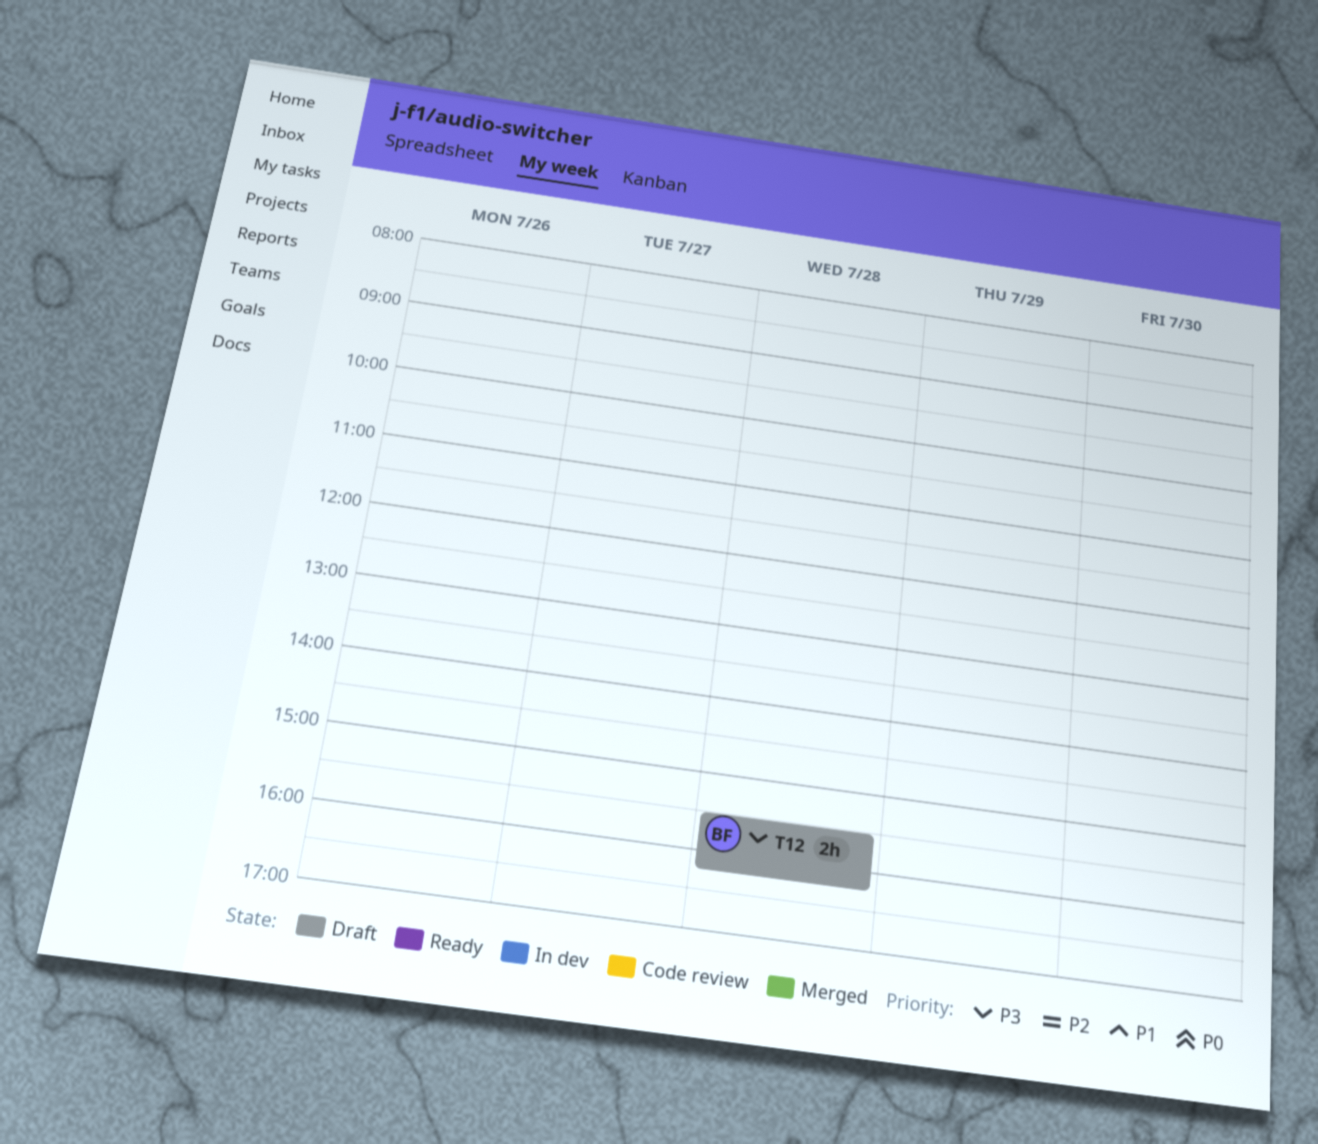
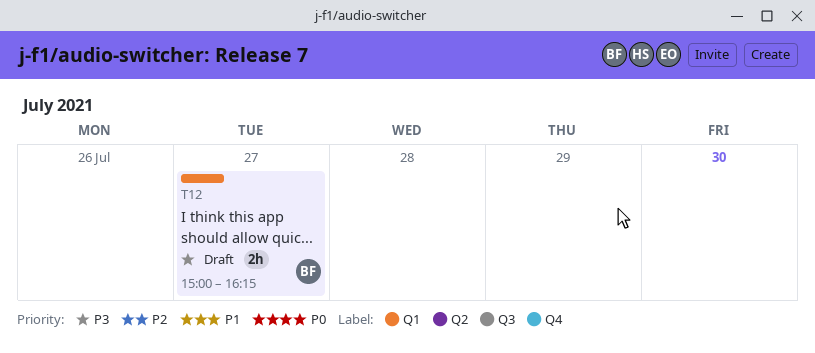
T12, day: Jul 28 -> Jul 27
T12, begins: 15:30 -> 15:00

